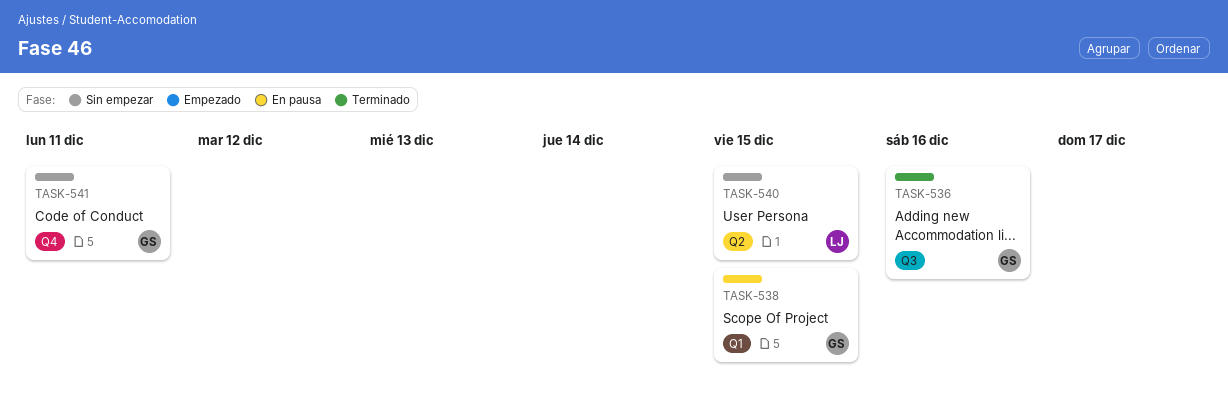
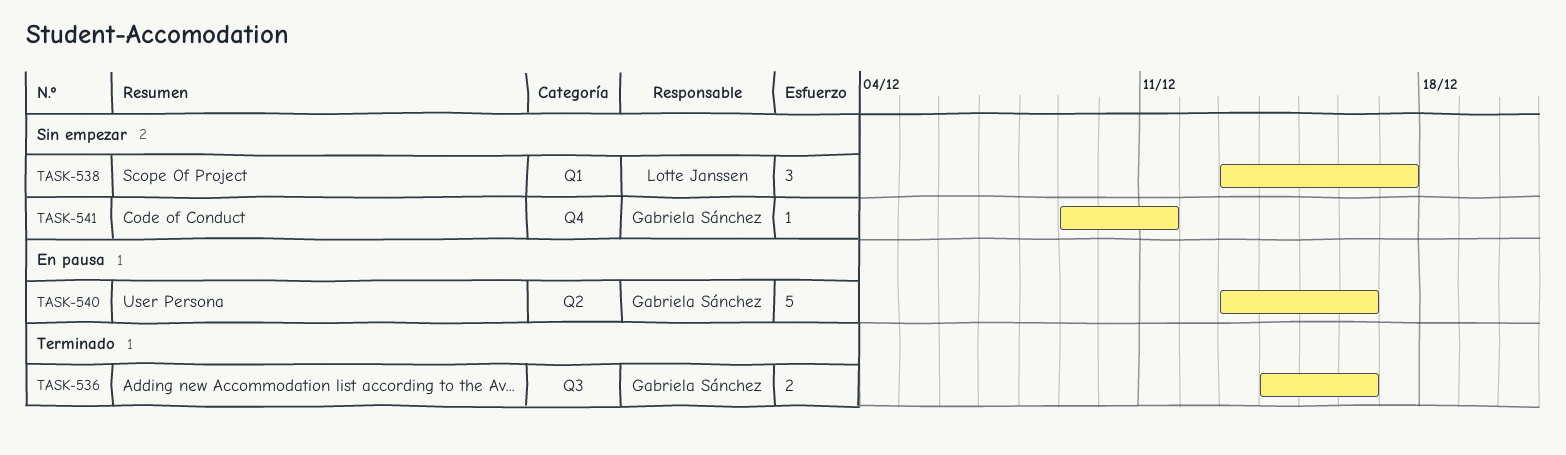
TASK-538, status: En pausa -> Sin empezar
TASK-538, owner: Gabriela Sánchez -> Lotte Janssen
TASK-538, due: Dec 15 -> Dec 17
TASK-540, status: Sin empezar -> En pausa
TASK-540, owner: Lotte Janssen -> Gabriela Sánchez
TASK-540, due: Dec 15 -> Dec 16

